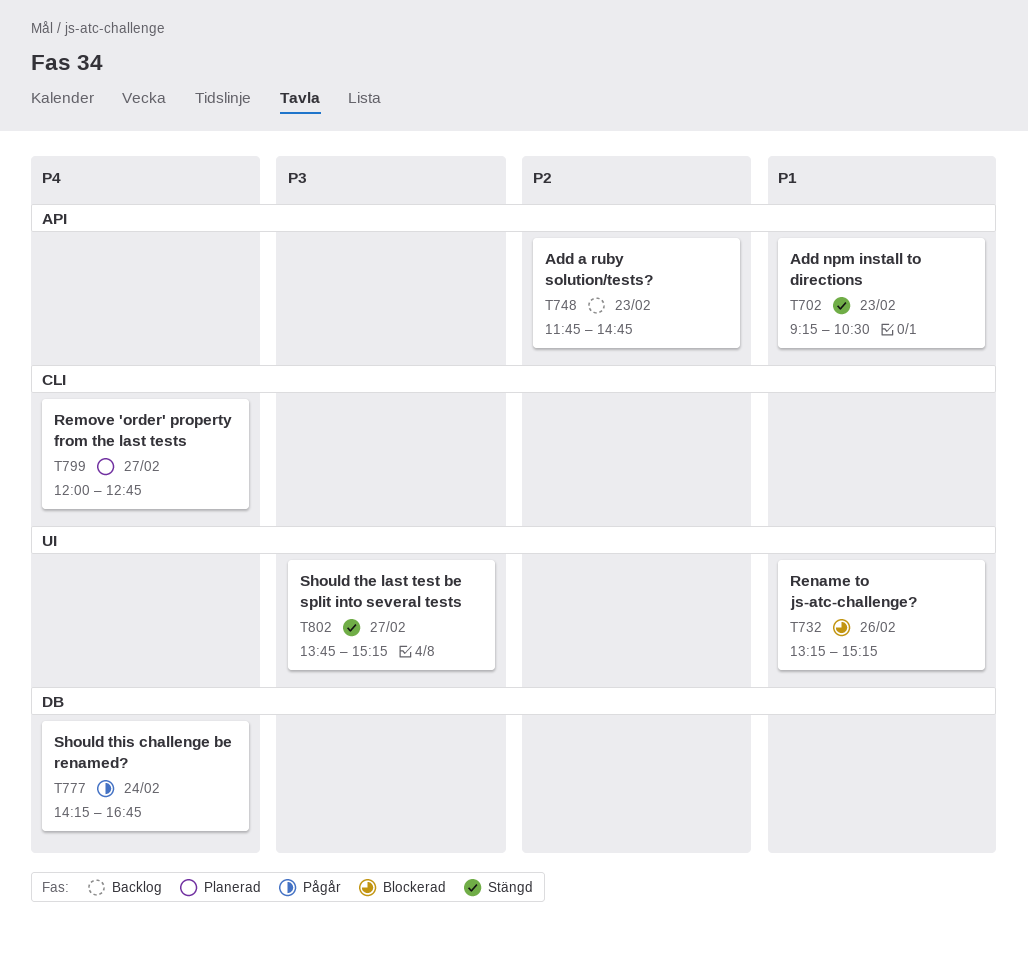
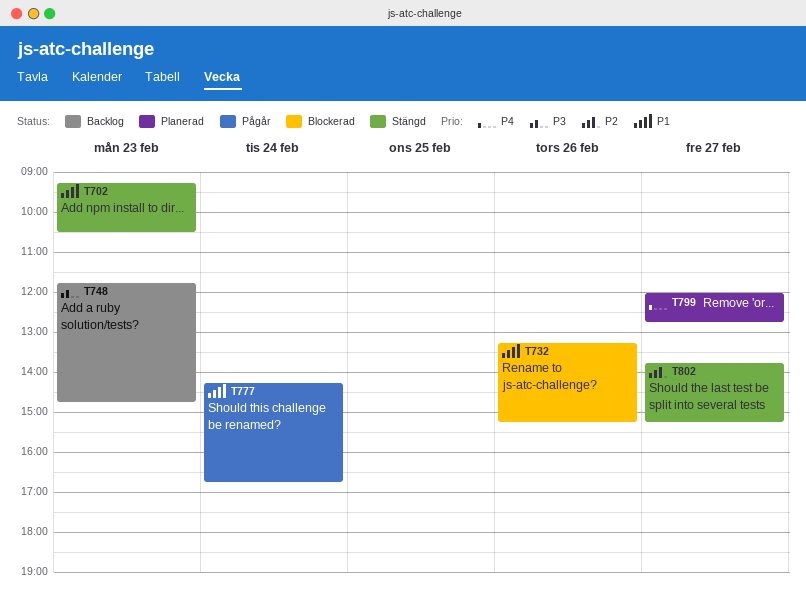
T748, priority: P2 -> P3
T777, priority: P4 -> P1
T802, priority: P3 -> P2

